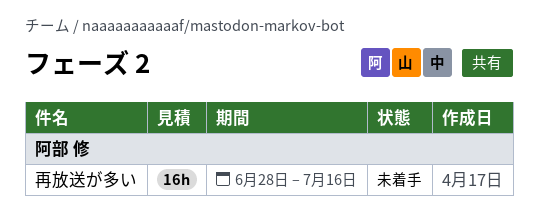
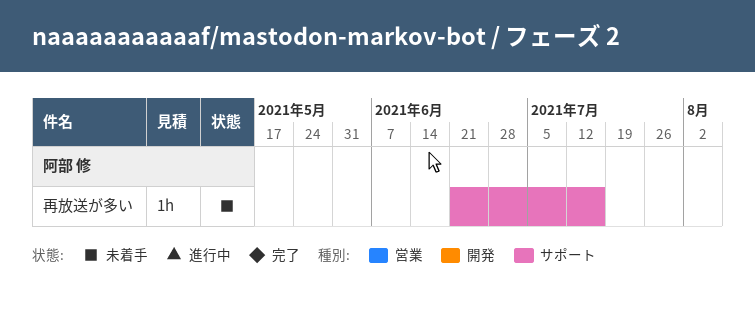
再放送が多い, estimate: 16h -> 1h
再放送が多い, start: Jun 28 -> Jun 21

